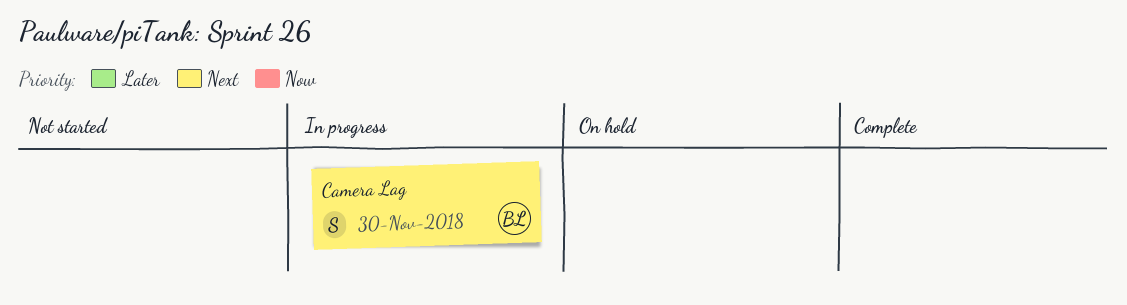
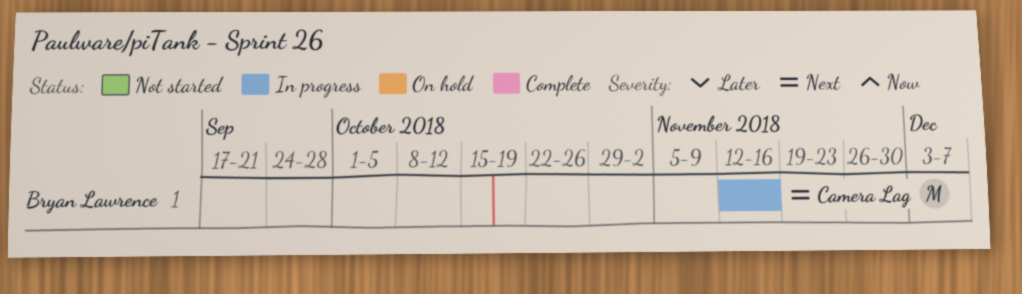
Camera Lag, estimate: S -> M
Camera Lag, due: Nov 30 -> Nov 16

